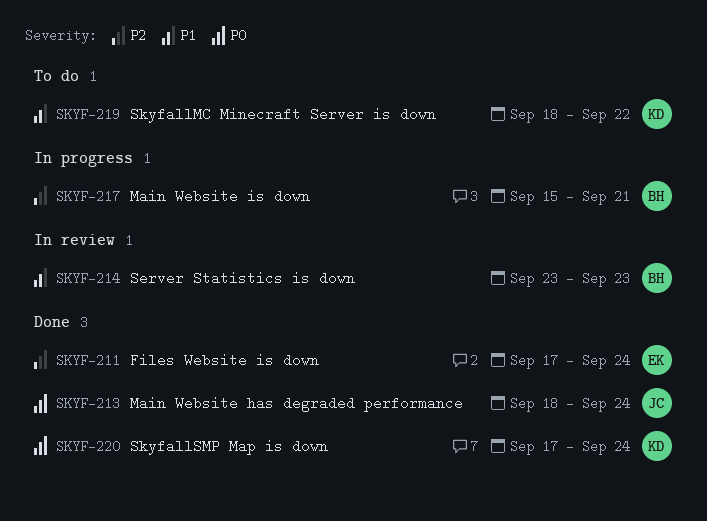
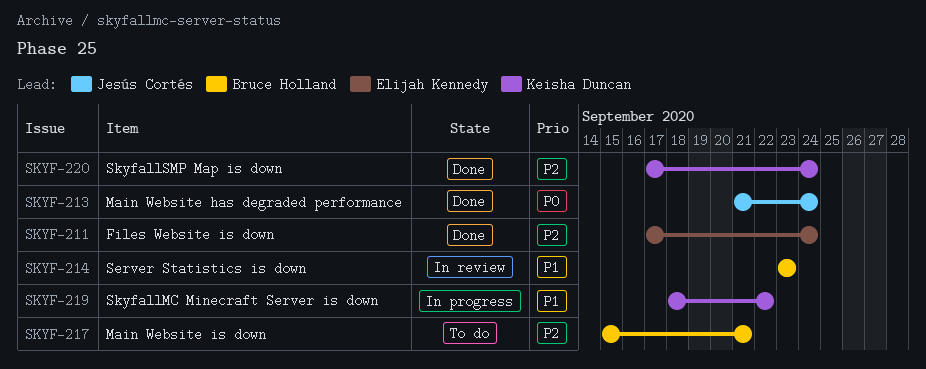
SKYF-213, start: Sep 18 -> Sep 21
SKYF-217, status: In progress -> To do
SKYF-219, status: To do -> In progress
SKYF-220, priority: P0 -> P2

